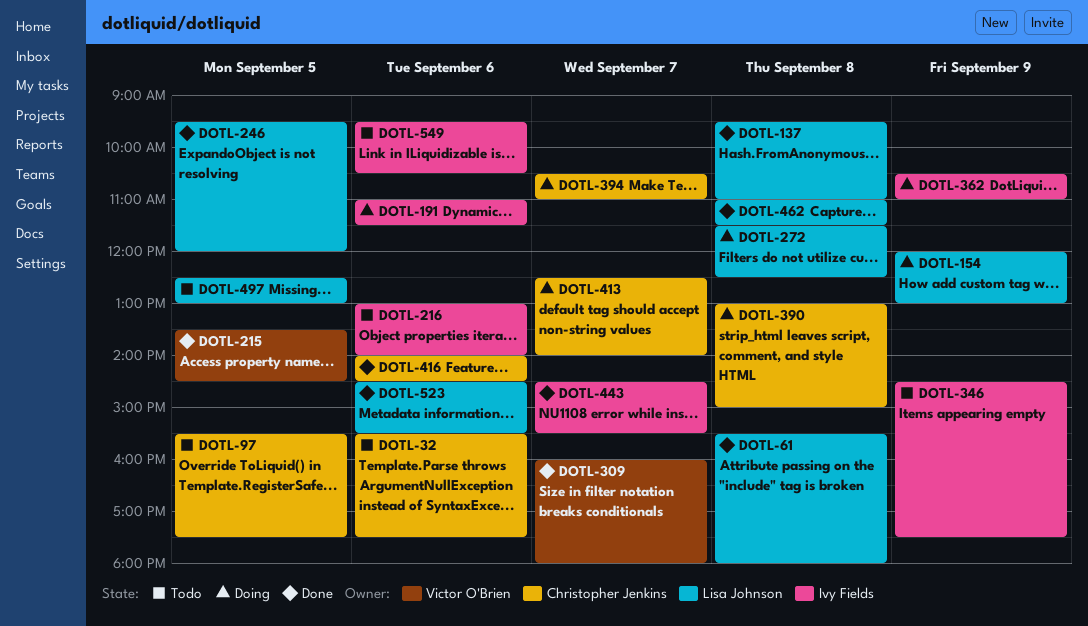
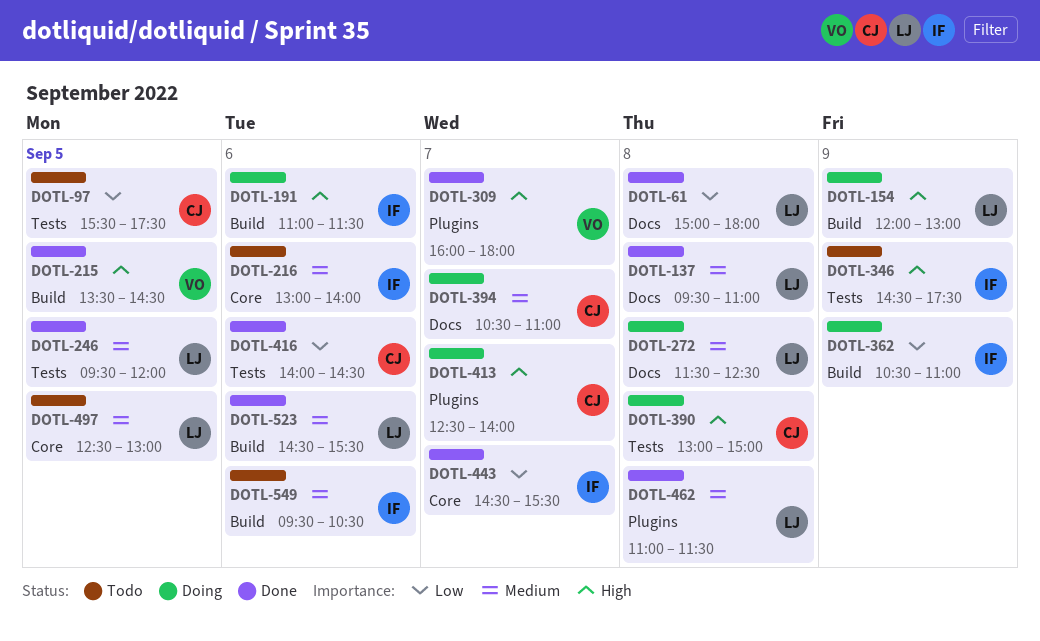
DOTL-32: present -> none
DOTL-61, begins: 15:30 -> 15:00

